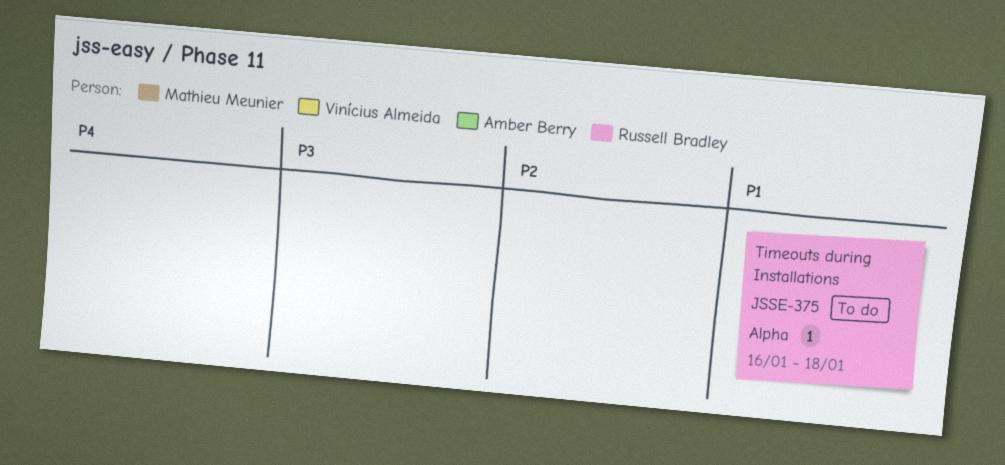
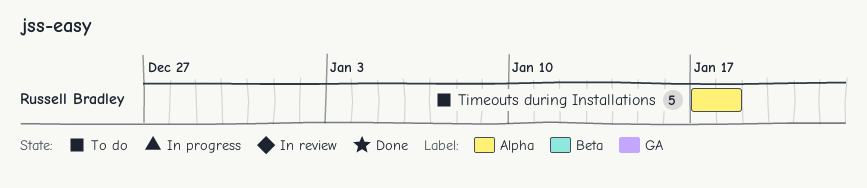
Timeouts during Installations, estimate: 1 -> 5
Timeouts during Installations, start: Jan 16 -> Jan 17

